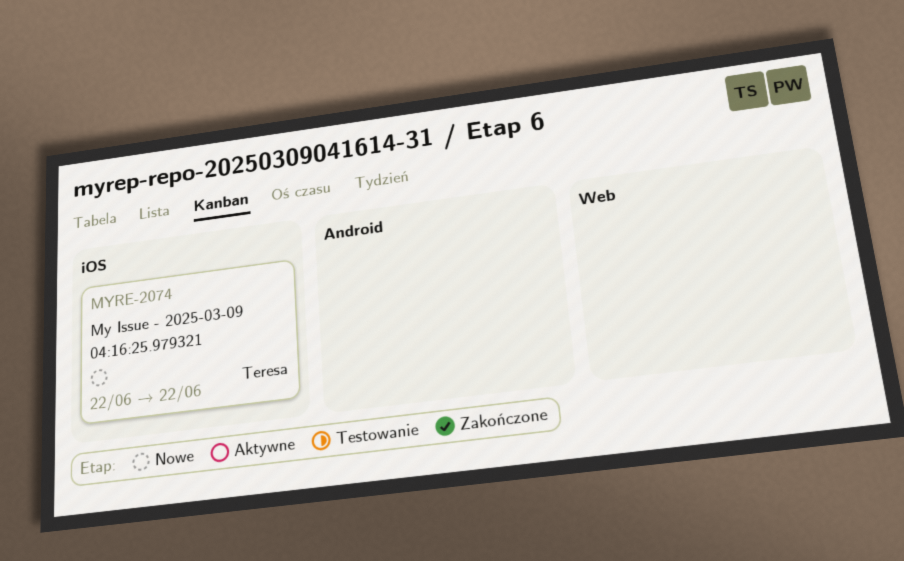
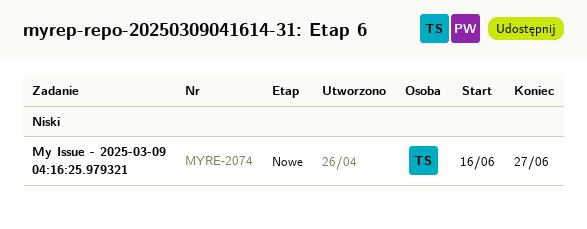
MYRE-2074, start: Jun 22 -> Jun 16
MYRE-2074, due: Jun 22 -> Jun 27

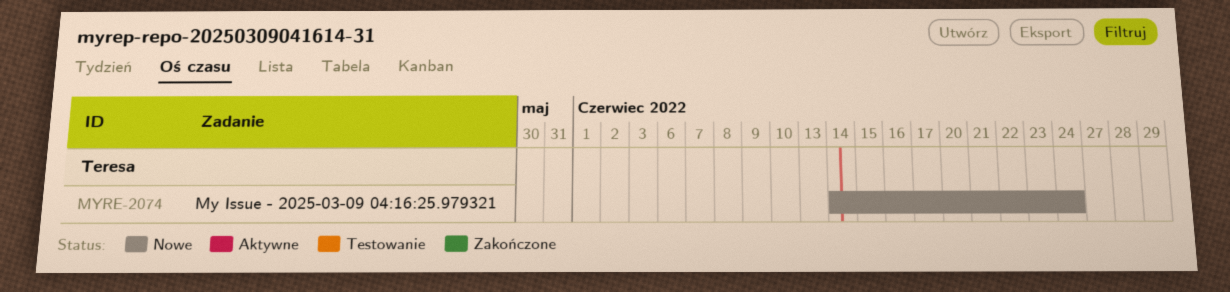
MYRE-2074, start: Jun 16 -> Jun 14
MYRE-2074, due: Jun 27 -> Jun 24

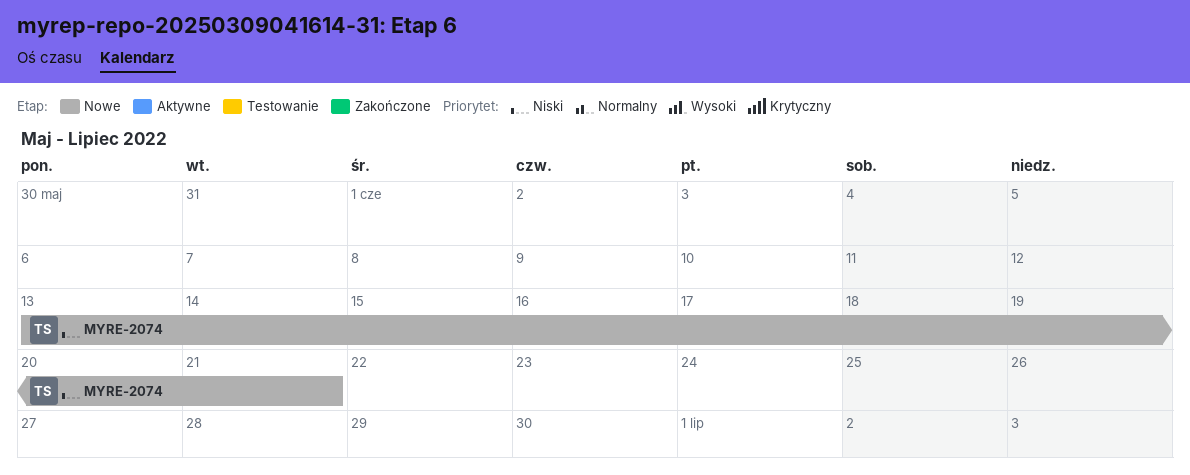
MYRE-2074, start: Jun 14 -> Jun 13
MYRE-2074, due: Jun 24 -> Jun 21

